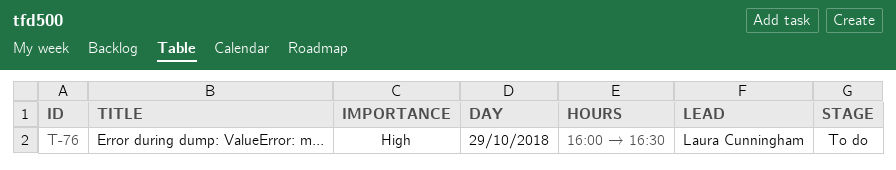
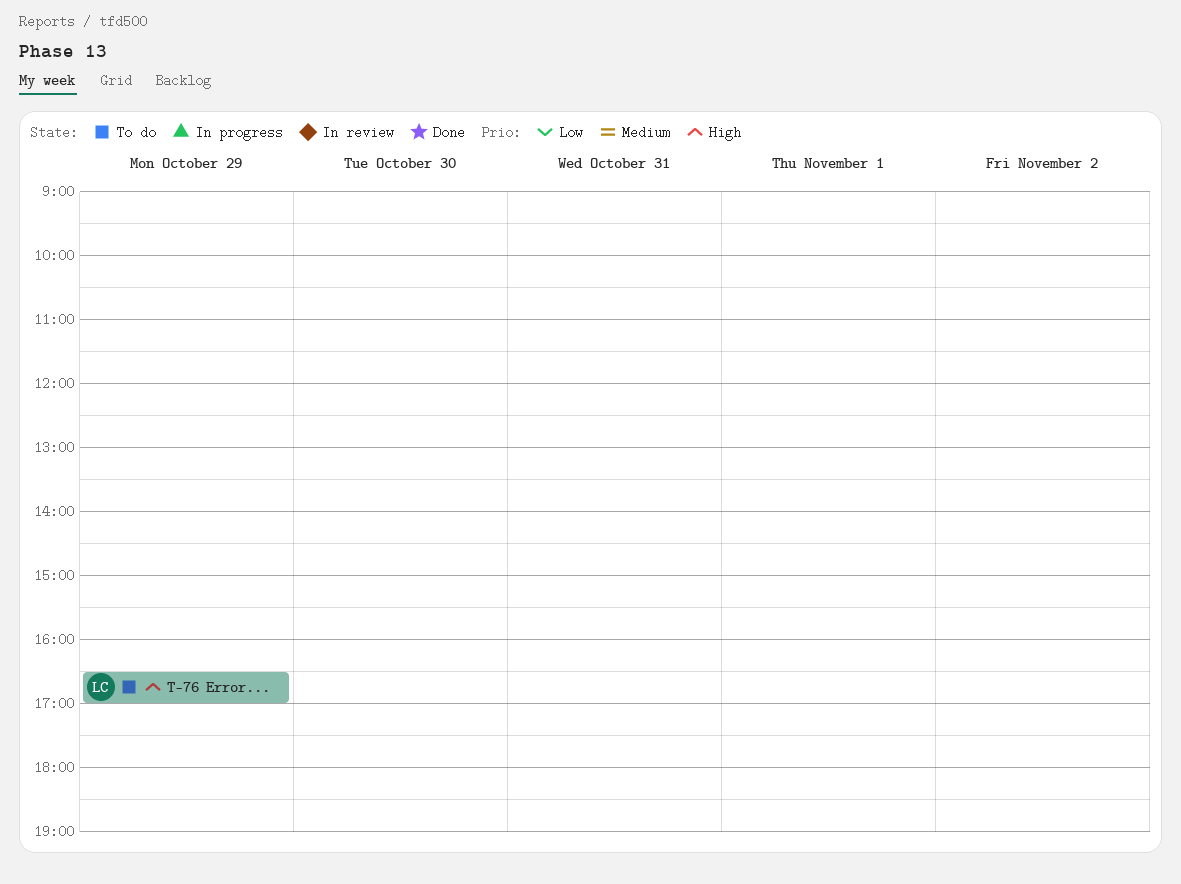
T-76, begins: 16:00 -> 16:30
T-76, ends: 16:30 -> 17:00

